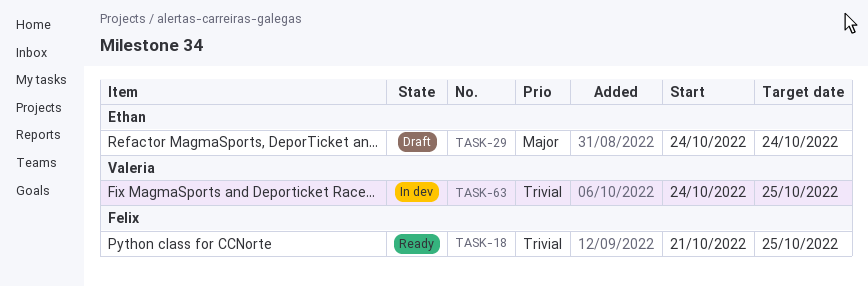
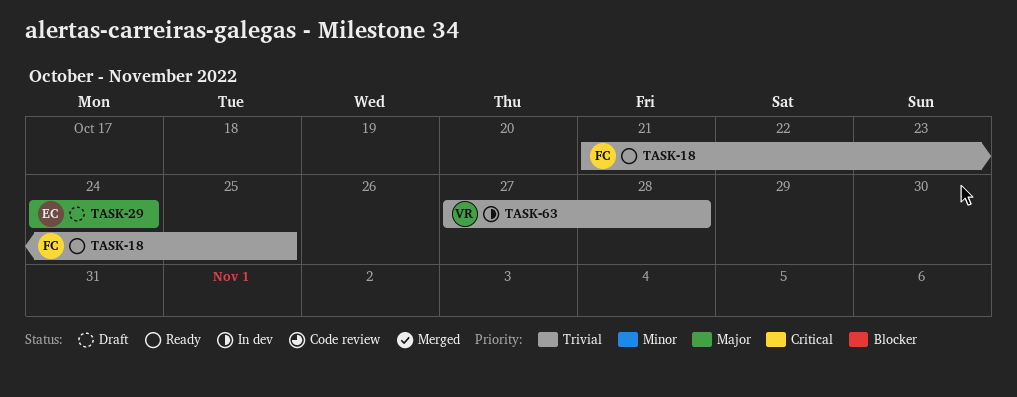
TASK-63, start: Oct 24 -> Oct 27
TASK-63, due: Oct 25 -> Oct 28

